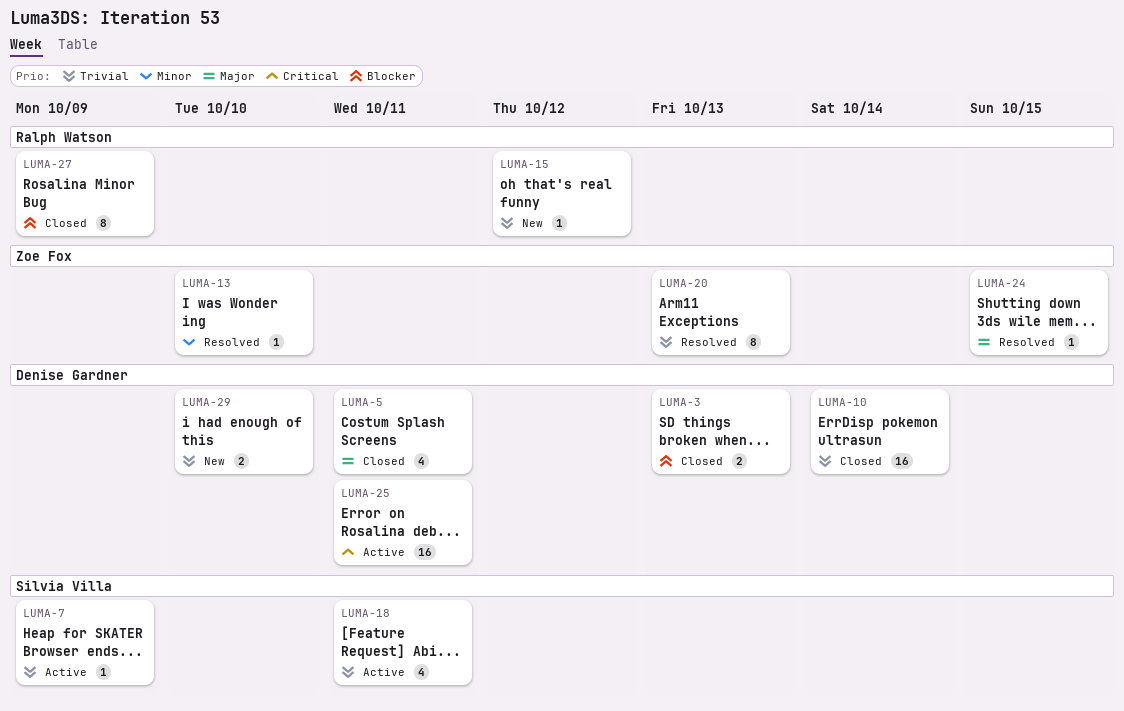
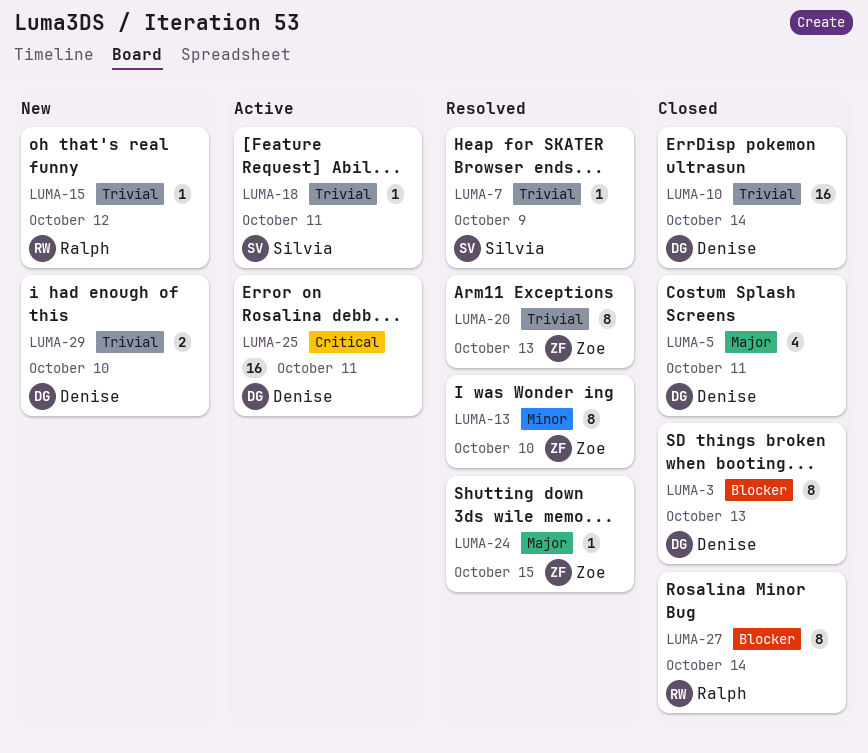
LUMA-3, estimate: 2 -> 8
LUMA-7, status: Active -> Resolved
LUMA-13, estimate: 1 -> 8
LUMA-18, estimate: 4 -> 1
LUMA-27, due: Oct 9 -> Oct 14

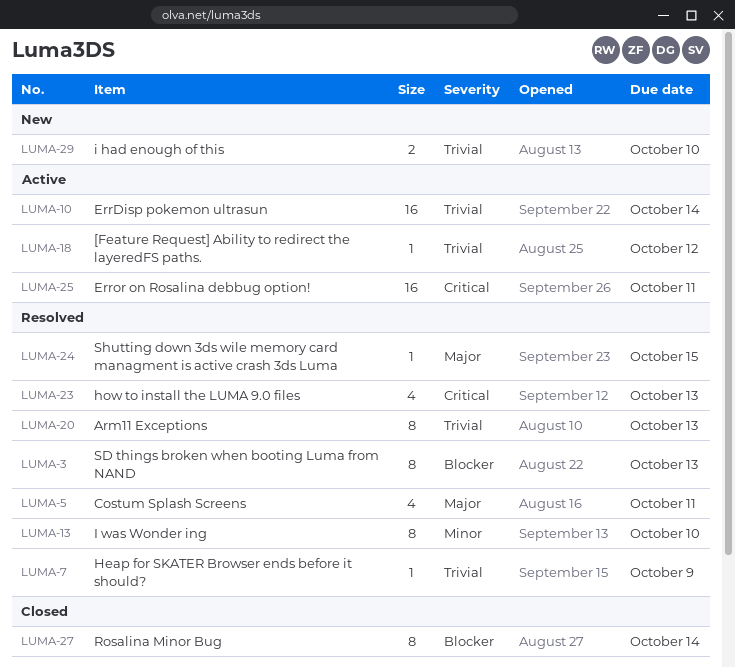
LUMA-3, status: Closed -> Resolved
LUMA-5, status: Closed -> Resolved
LUMA-10, status: Closed -> Active
LUMA-15: present -> none
LUMA-18, due: Oct 11 -> Oct 12
LUMA-23: none -> present

